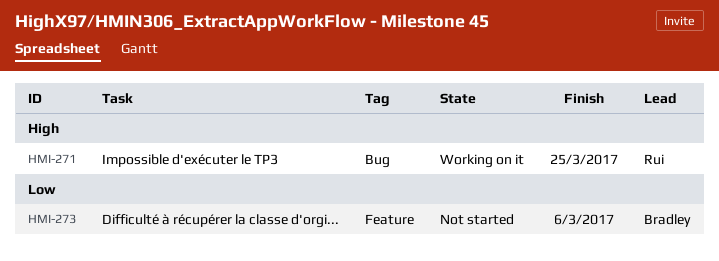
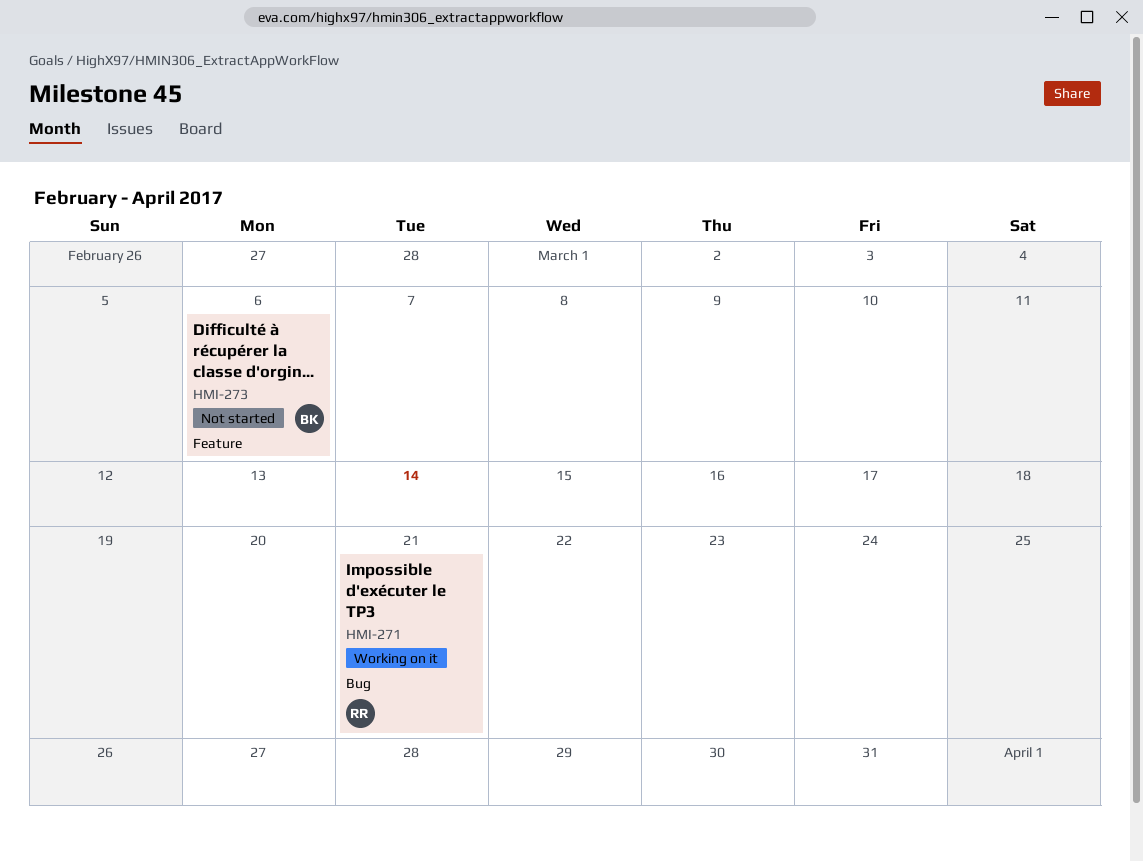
HMI-271, due: Mar 25 -> Mar 21

